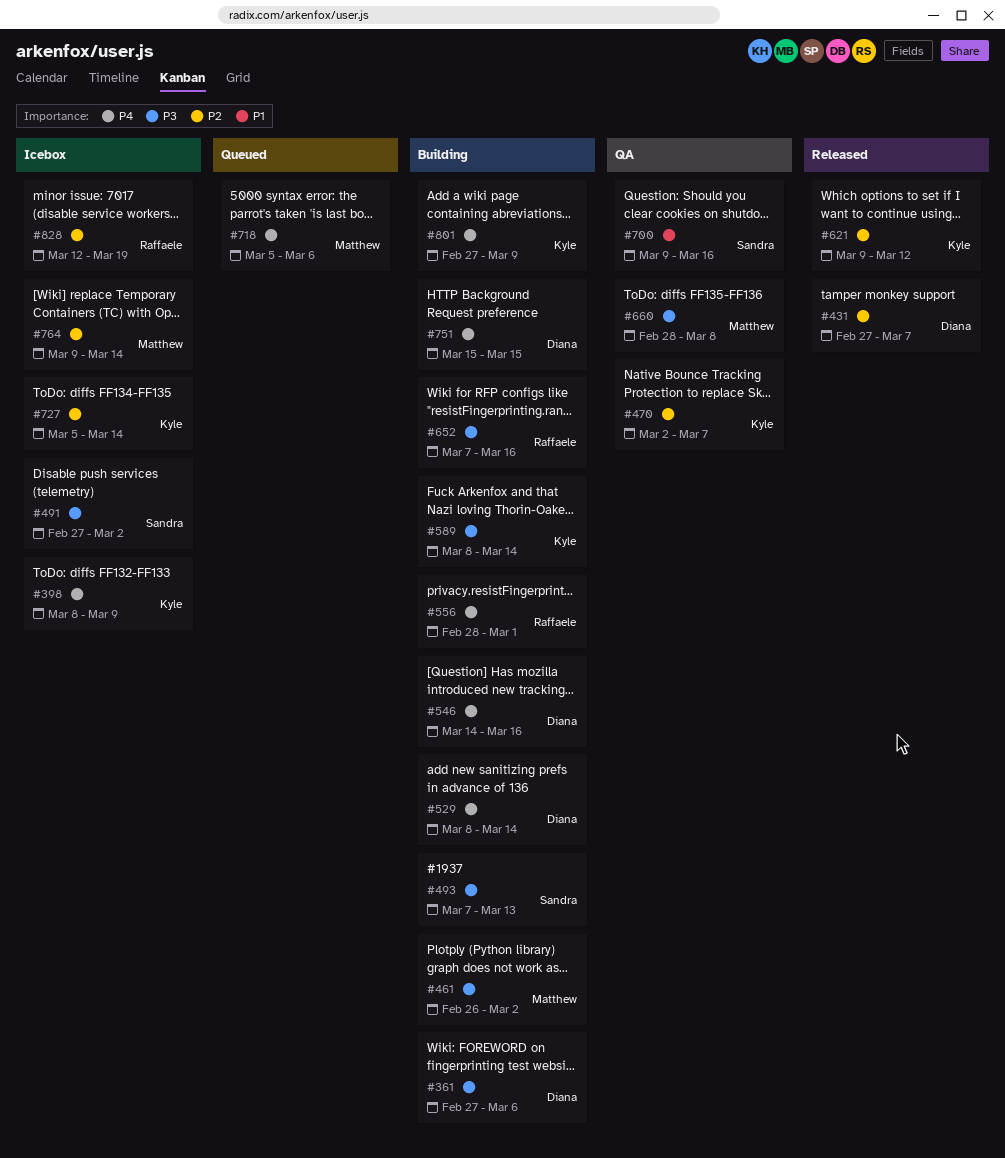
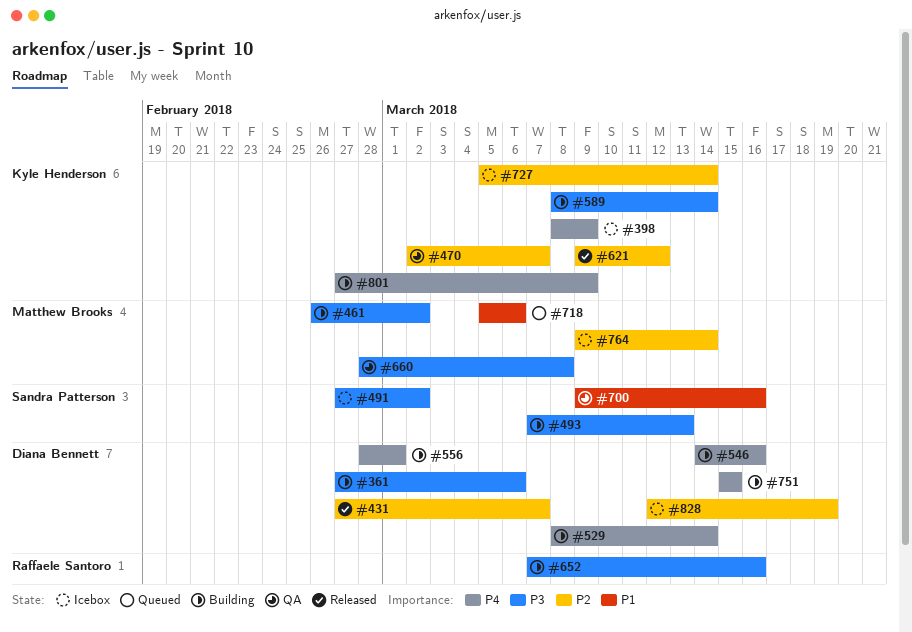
#556, owner: Raffaele Santoro -> Diana Bennett
#718, priority: P4 -> P1
#828, owner: Raffaele Santoro -> Diana Bennett

